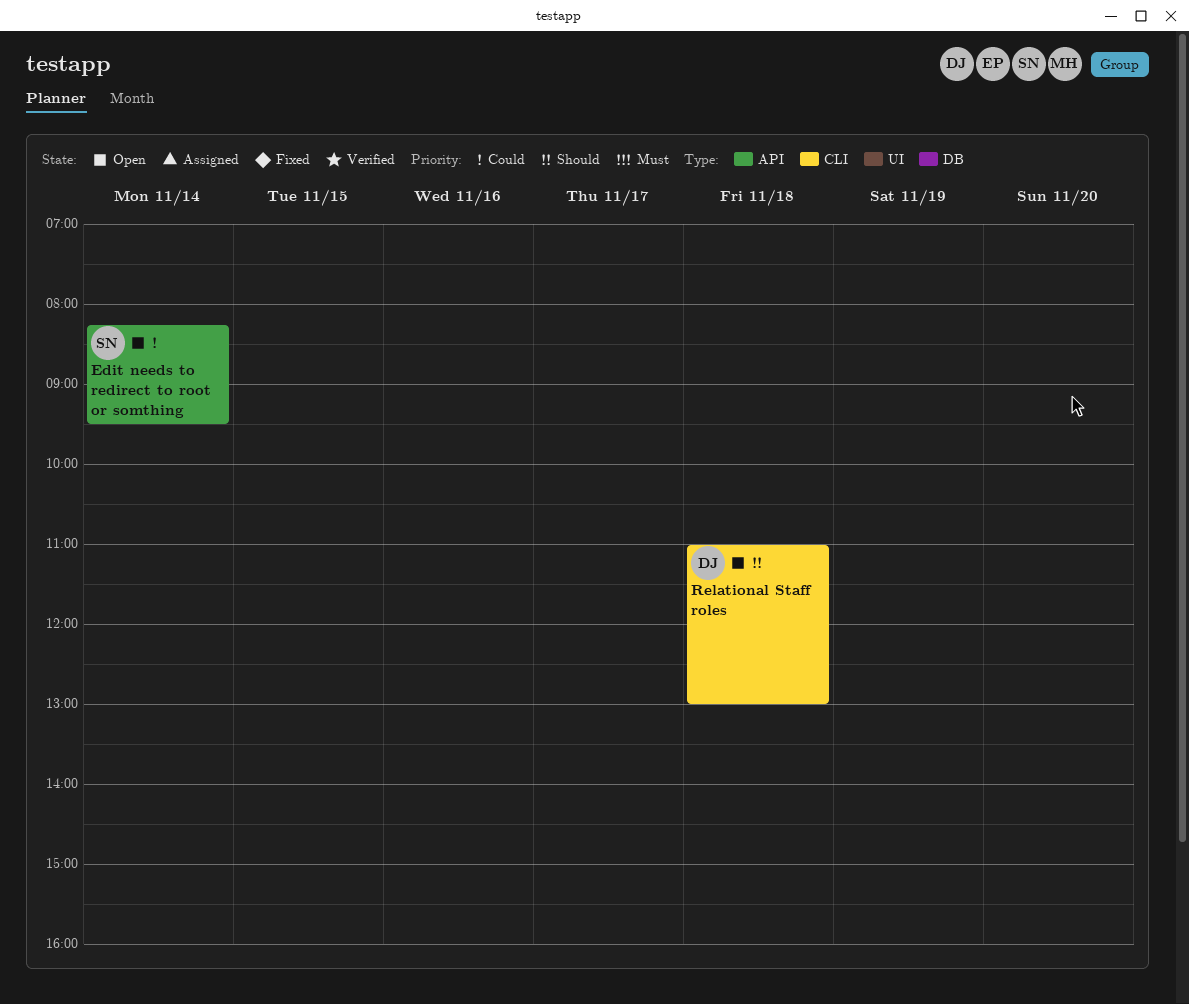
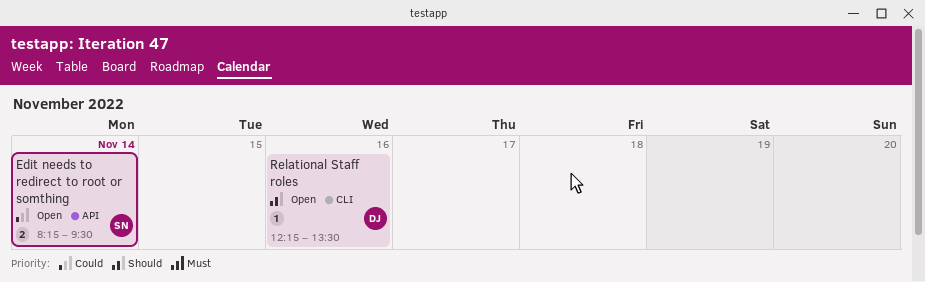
Relational Staff roles, day: Nov 18 -> Nov 16
Relational Staff roles, begins: 11:00 -> 12:15
Relational Staff roles, ends: 13:00 -> 13:30

